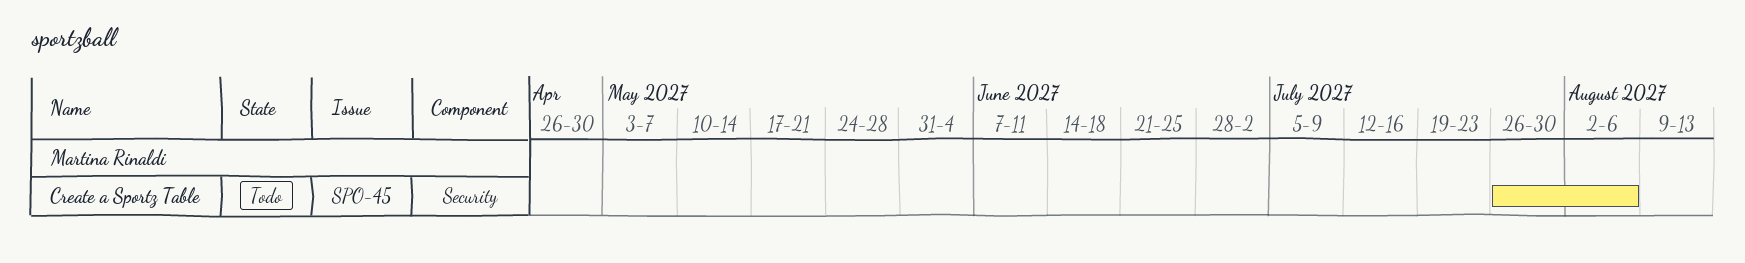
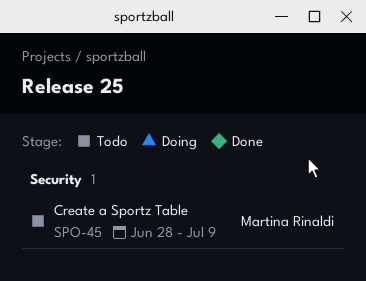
SPO-45, start: Jul 26 -> Jun 28
SPO-45, due: Aug 6 -> Jul 9

